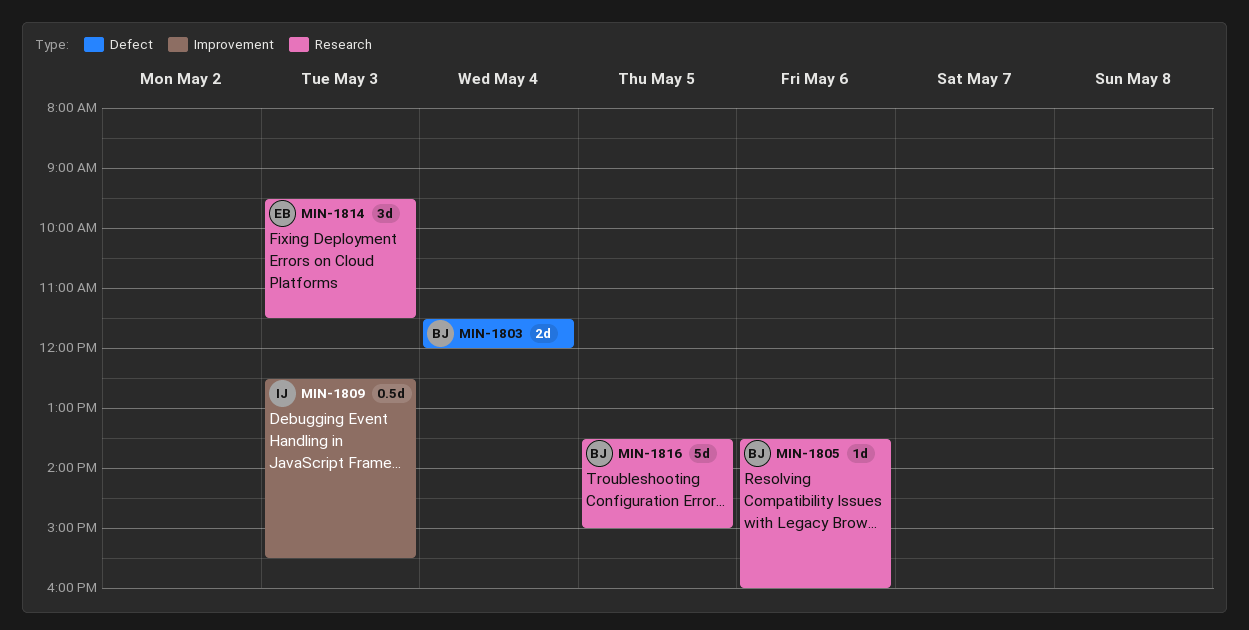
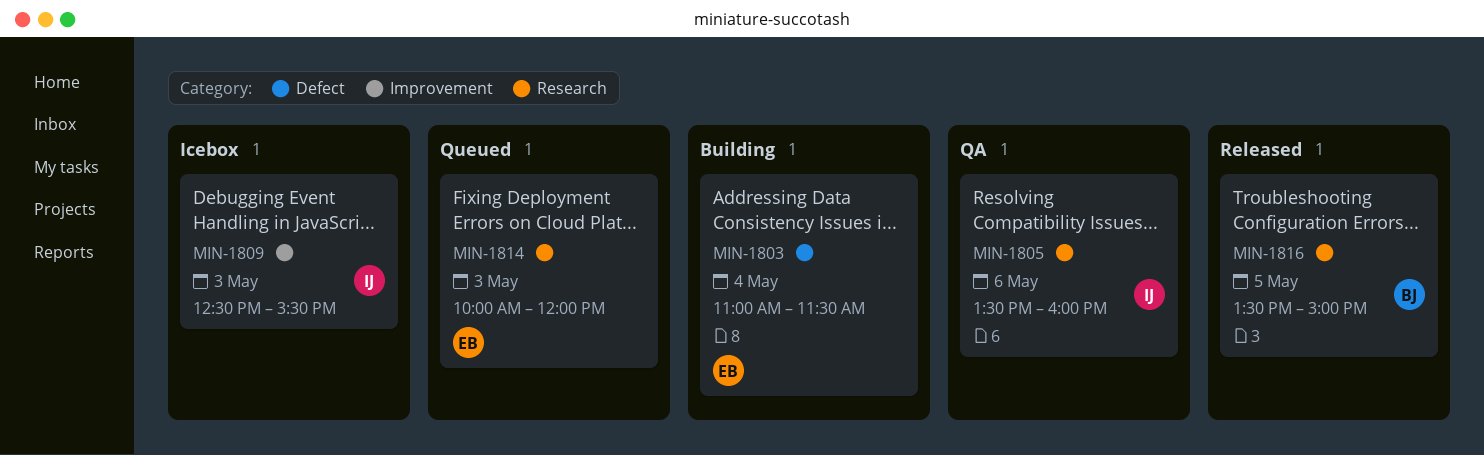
MIN-1803, owner: BJ -> EB
MIN-1803, begins: 11:30 -> 11:00
MIN-1803, ends: 12:00 -> 11:30
MIN-1805, owner: BJ -> IJ
MIN-1814, begins: 09:30 -> 10:00
MIN-1814, ends: 11:30 -> 12:00

